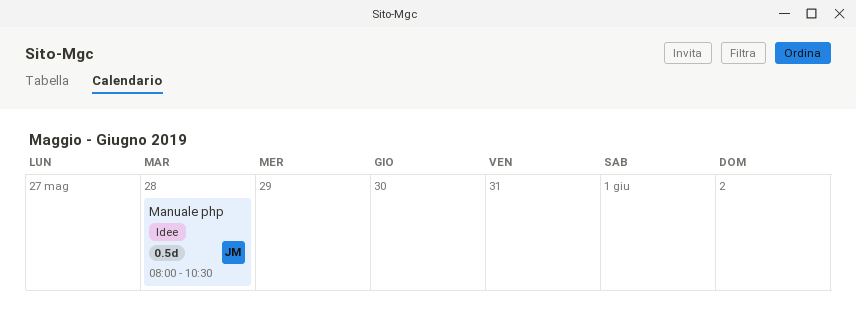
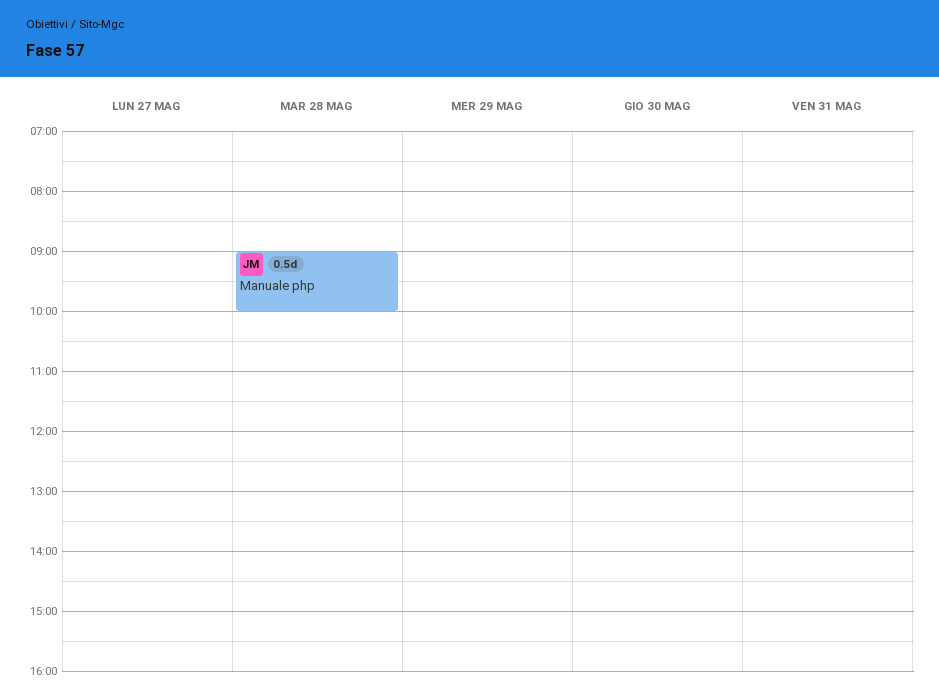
Manuale php, begins: 08:00 -> 09:00
Manuale php, ends: 10:30 -> 10:00

